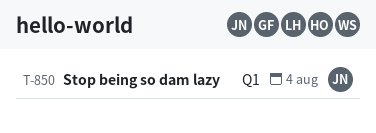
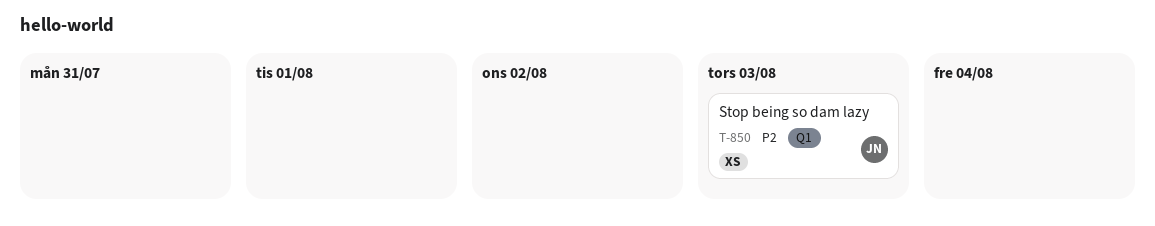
T-850, due: Aug 4 -> Aug 3

